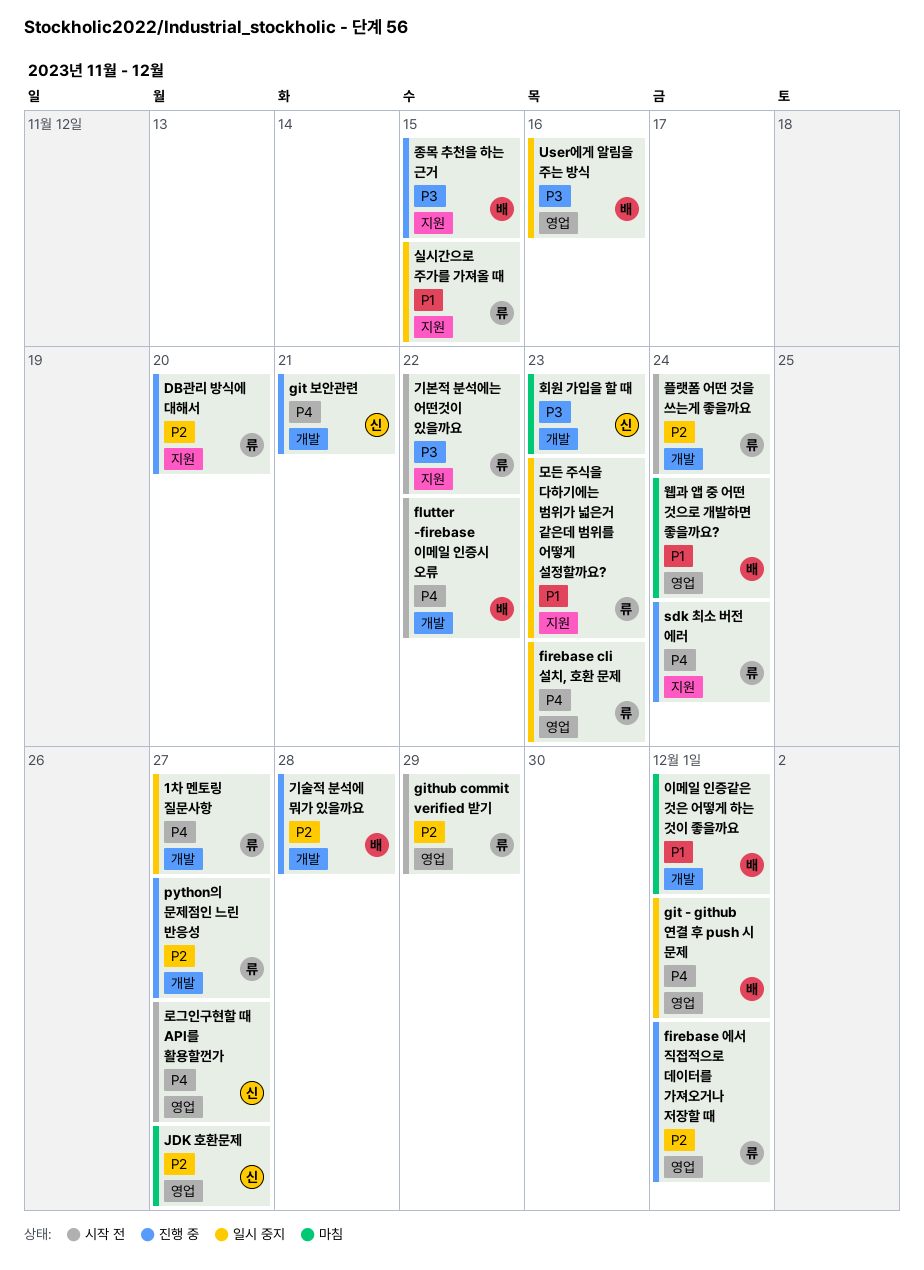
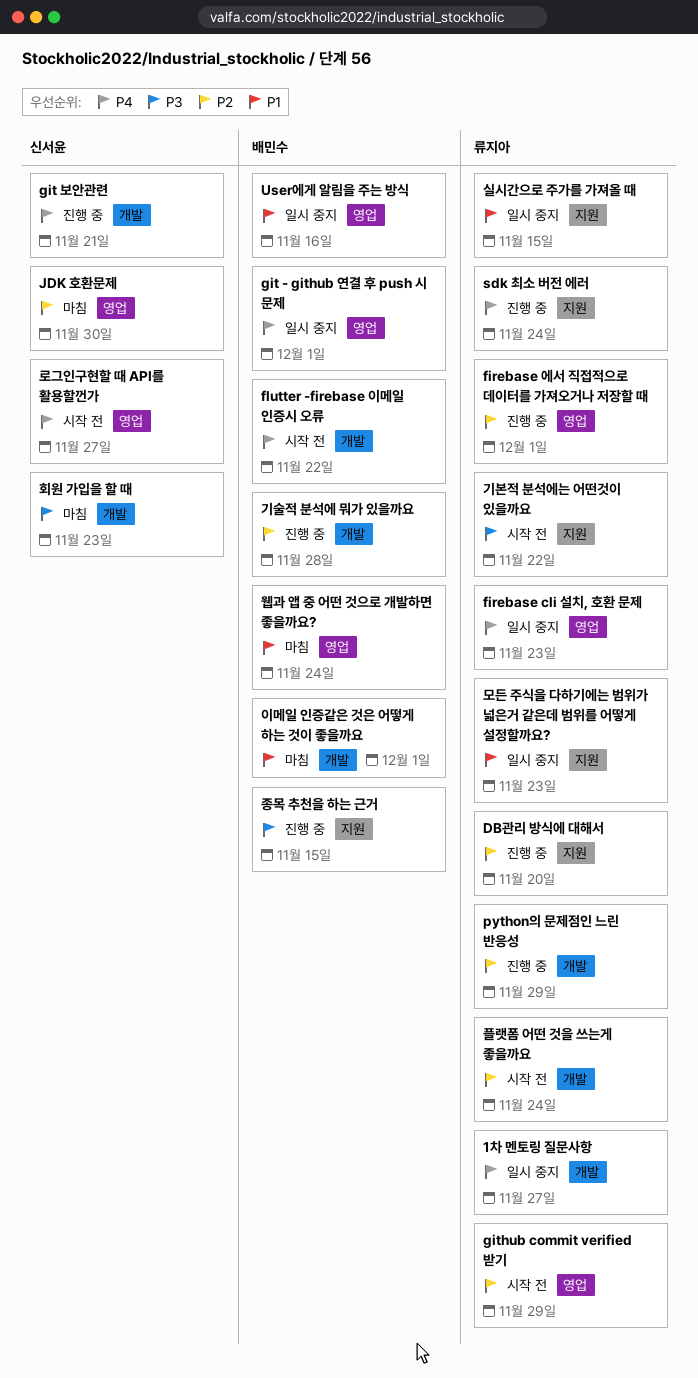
JDK 호환문제, due: Nov 27 -> Nov 30
python의 문제점인 느린 반응성, due: Nov 27 -> Nov 29
User에게 알림을 주는 방식, priority: P3 -> P1

